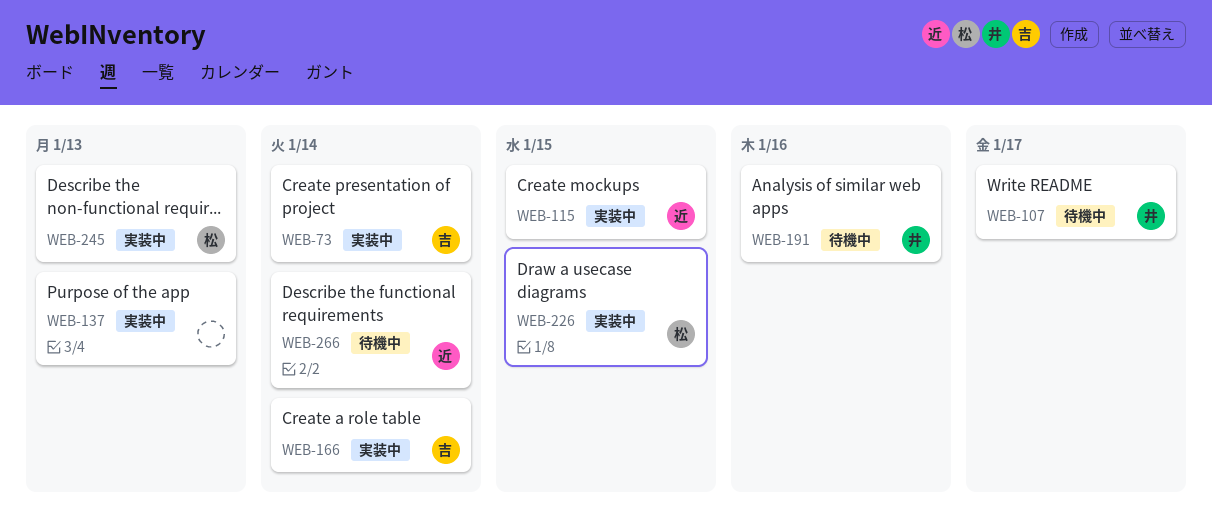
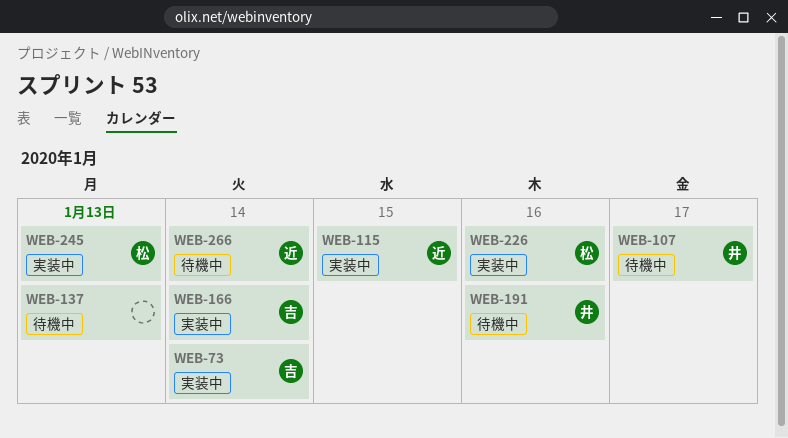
WEB-137, status: 実装中 -> 待機中
WEB-226, due: Jan 15 -> Jan 16

